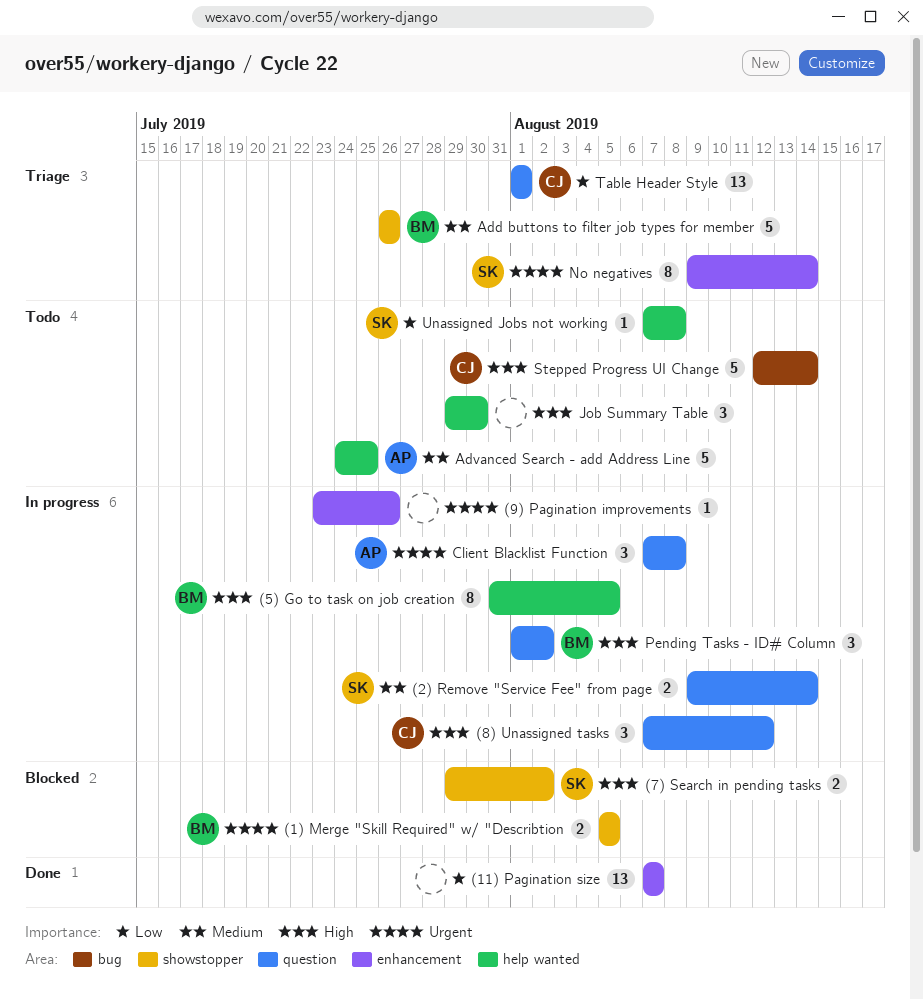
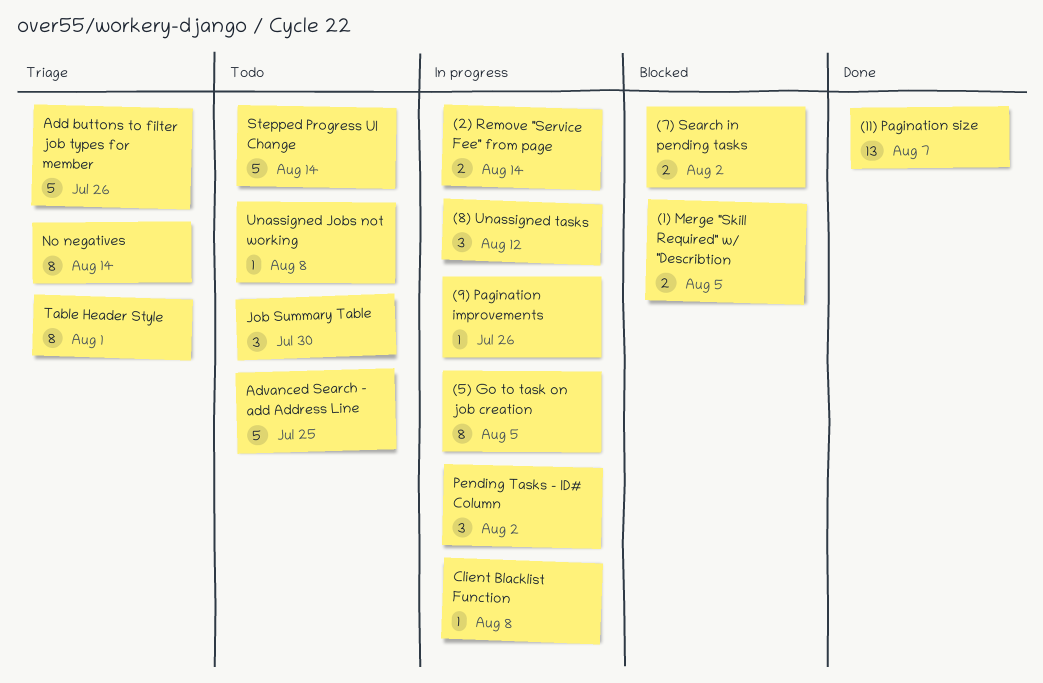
Client Blacklist Function, estimate: 3 -> 1
Table Header Style, estimate: 13 -> 8

